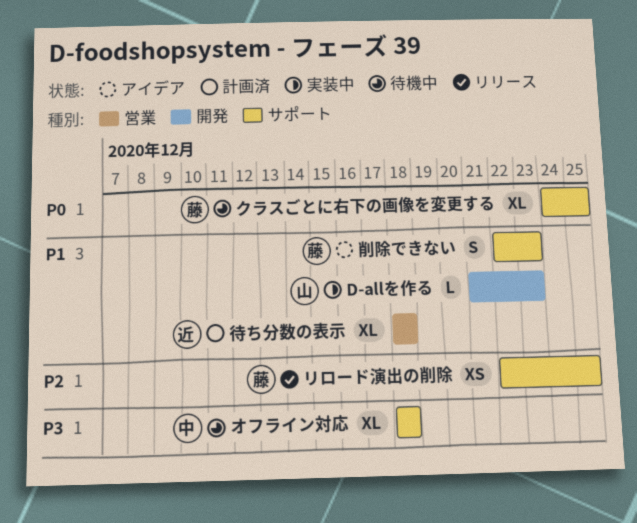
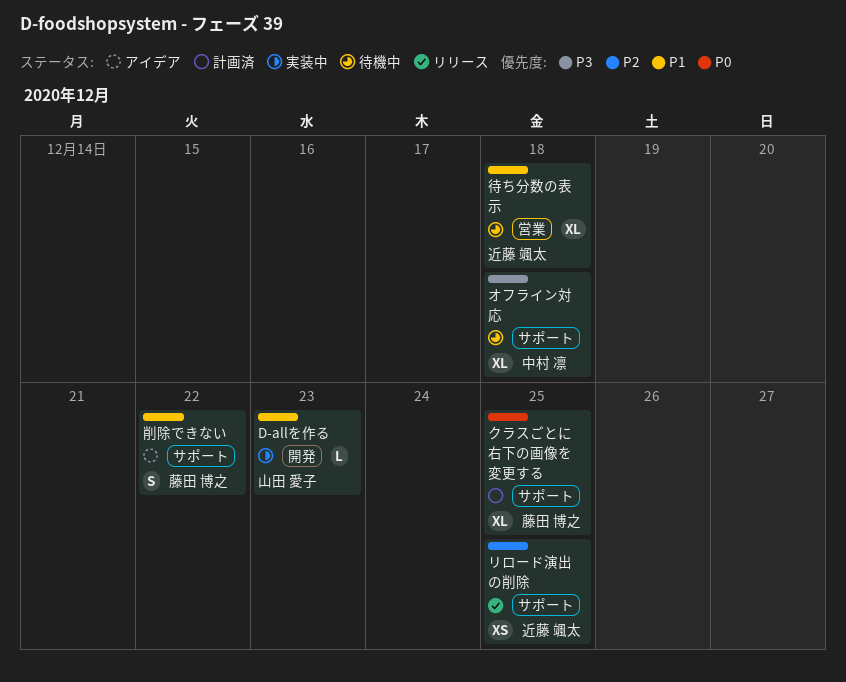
クラスごとに右下の画像を変更する, status: 待機中 -> 計画済
リロード演出の削除, owner: 藤田 博之 -> 近藤 颯太
削除できない, due: Dec 23 -> Dec 22
待ち分数の表示, status: 計画済 -> 待機中

